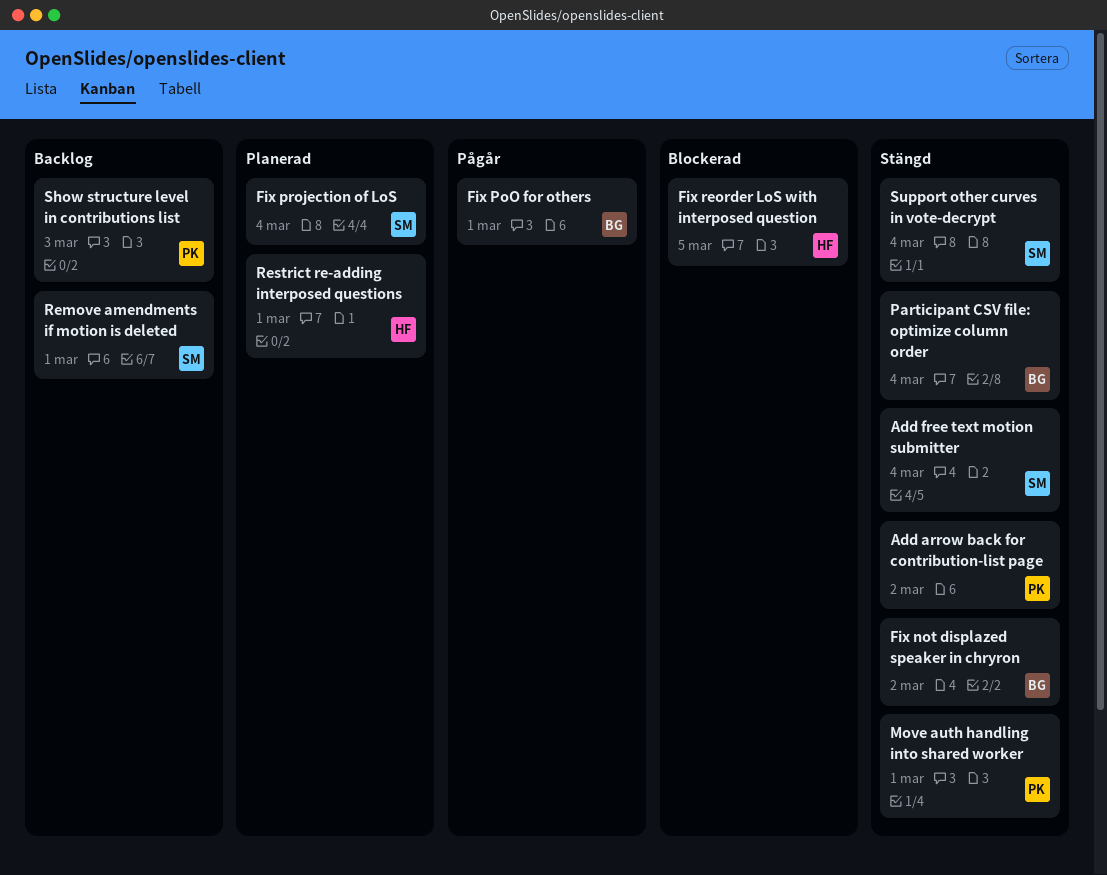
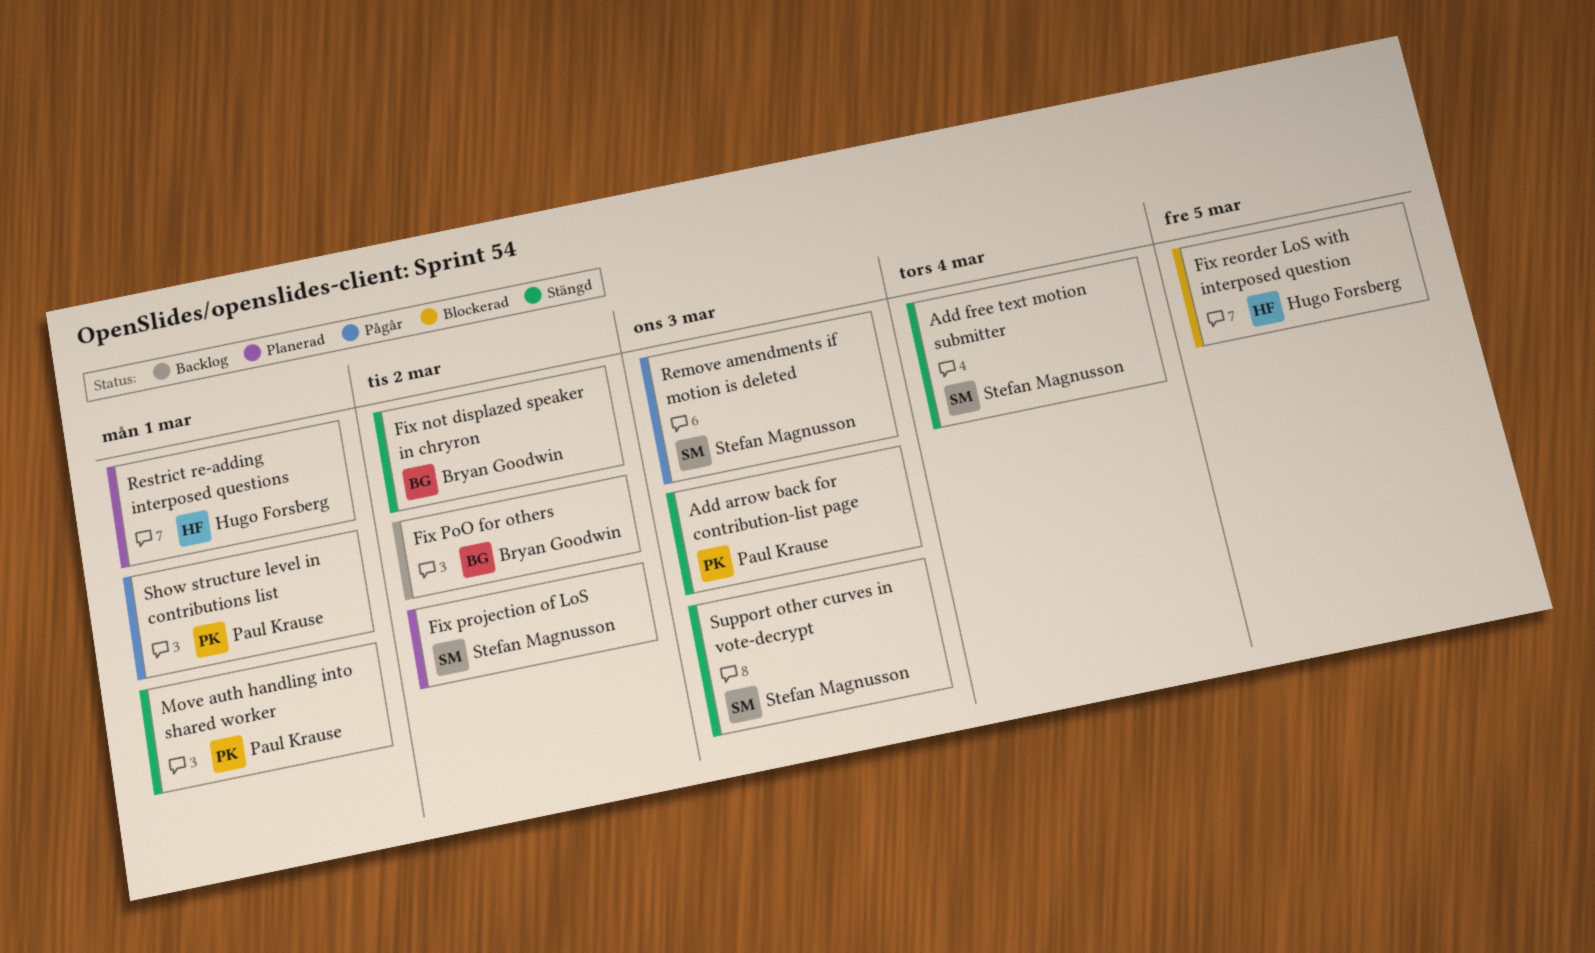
Add arrow back for contribution-list page, due: Mar 2 -> Mar 3
Fix PoO for others, status: Pågår -> Backlog
Fix PoO for others, due: Mar 1 -> Mar 2
Fix projection of LoS, due: Mar 4 -> Mar 2
Participant CSV file: optimize column order: present -> none
Remove amendments if motion is deleted, status: Backlog -> Pågår
Remove amendments if motion is deleted, due: Mar 1 -> Mar 3
Show structure level in contributions list, status: Backlog -> Pågår
Show structure level in contributions list, due: Mar 3 -> Mar 1
Support other curves in vote-decrypt, due: Mar 4 -> Mar 3

